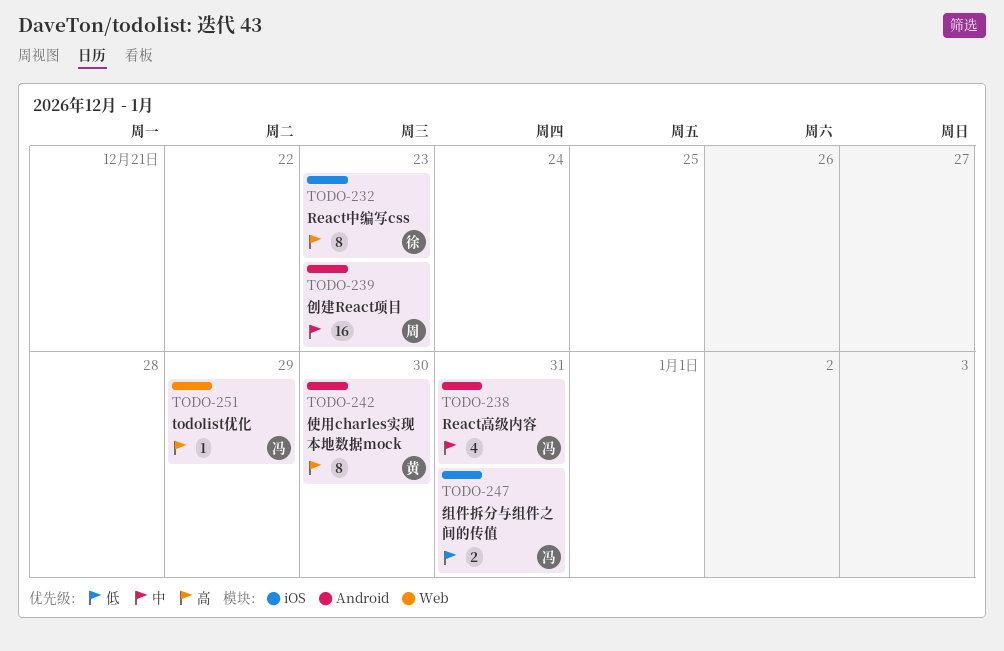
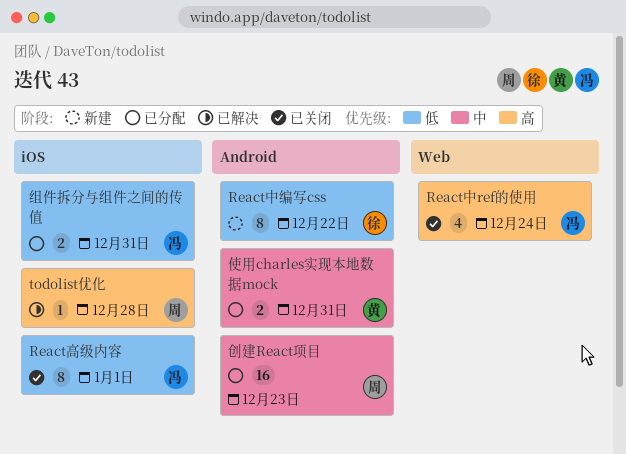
React中ref的使用: none -> present
React中编写css, priority: 高 -> 低
React中编写css, label: iOS -> Android
React中编写css, due: Dec 23 -> Dec 22
React高级内容, priority: 中 -> 低
React高级内容, label: Android -> iOS
React高级内容, estimate: 4 -> 8
React高级内容, due: Dec 31 -> Jan 1
todolist优化, owner: 冯 -> 周
todolist优化, label: Web -> iOS
todolist优化, due: Dec 29 -> Dec 28
使用charles实现本地数据mock, priority: 高 -> 中
使用charles实现本地数据mock, estimate: 8 -> 2
使用charles实现本地数据mock, due: Dec 30 -> Dec 31

